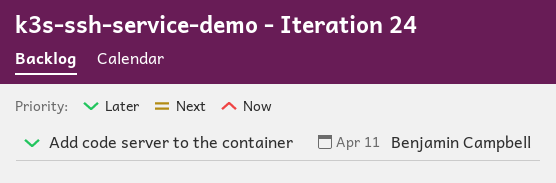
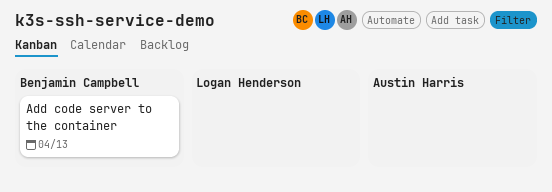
Add code server to the container, due: Apr 11 -> Apr 13

